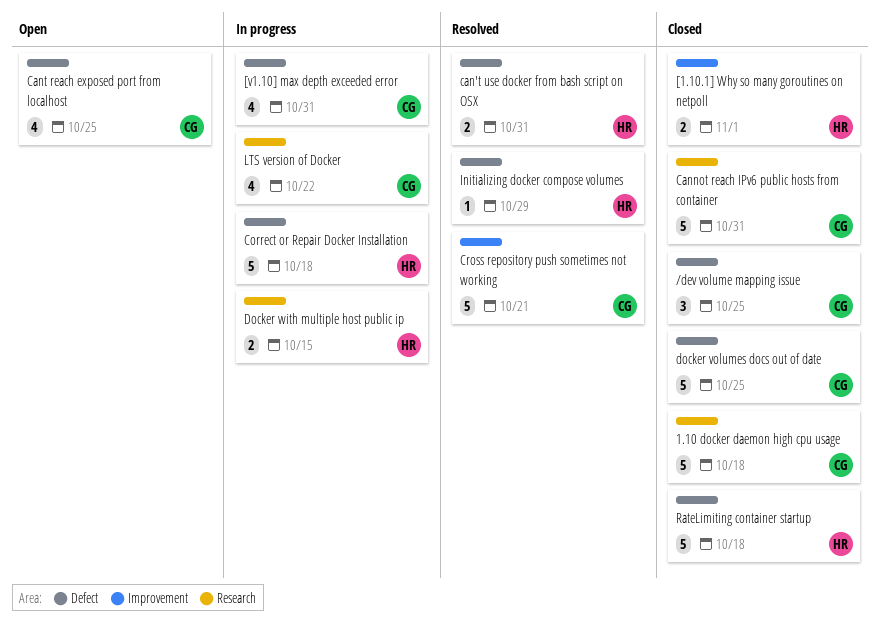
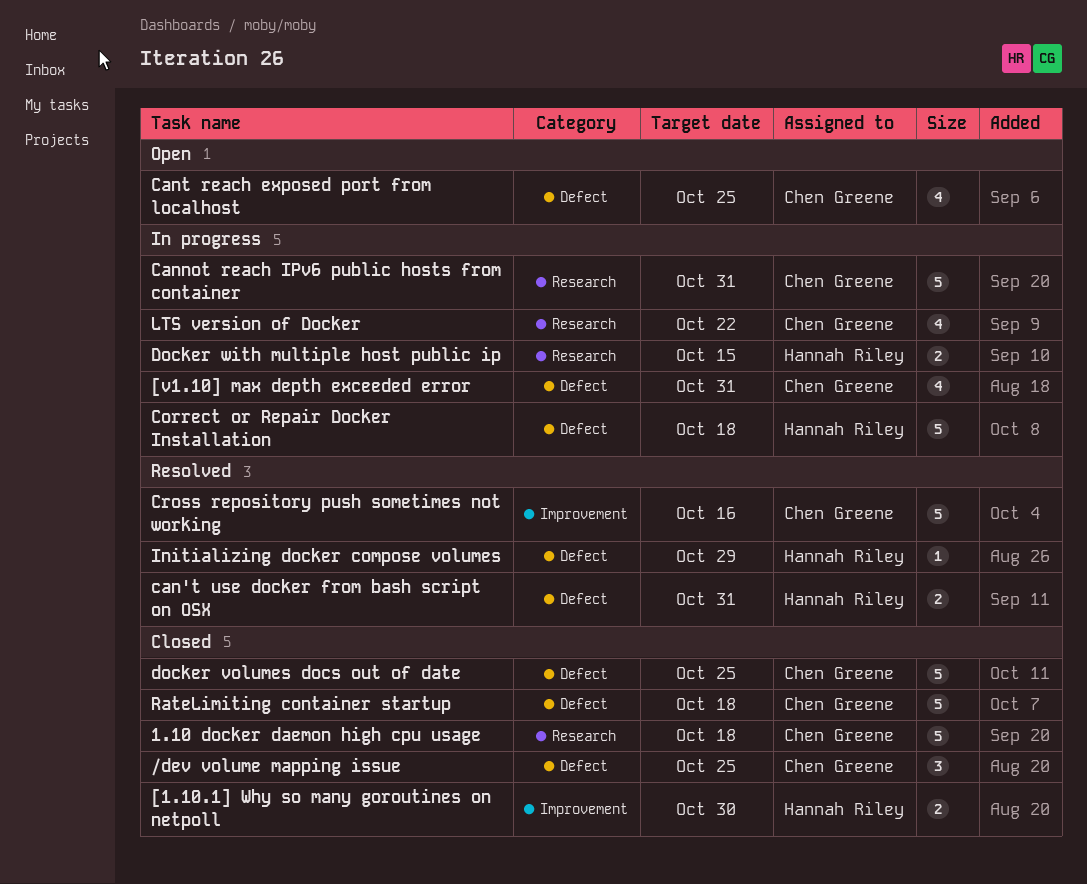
[1.10.1] Why so many goroutines on netpoll, due: Nov 1 -> Oct 30
Cannot reach IPv6 public hosts from container, status: Closed -> In progress
Cross repository push sometimes not working, due: Oct 21 -> Oct 16
RateLimiting container startup, owner: Hannah Riley -> Chen Greene

